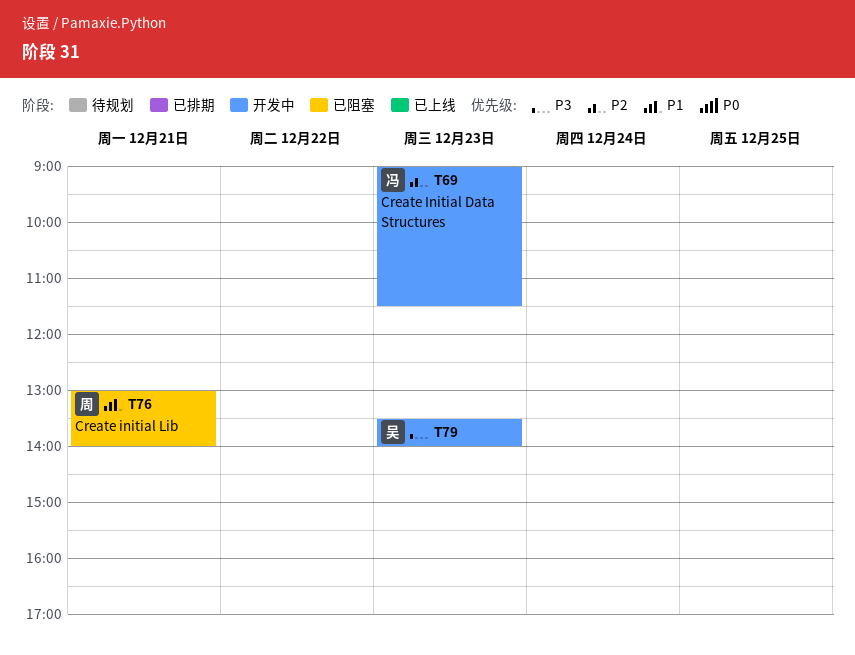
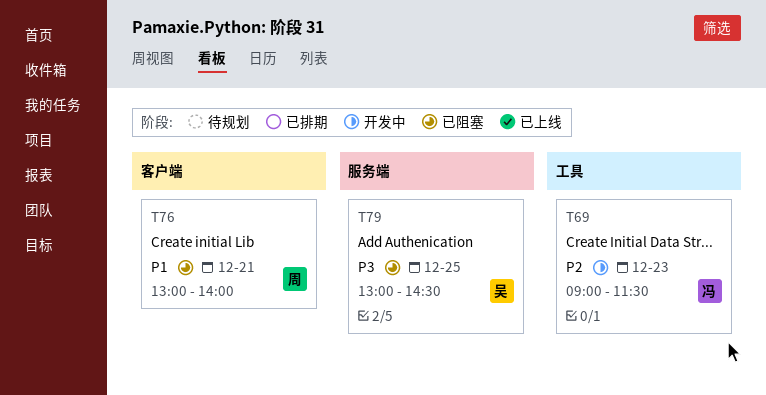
T79, status: 开发中 -> 已阻塞
T79, day: Dec 23 -> Dec 25
T79, begins: 13:30 -> 13:00
T79, ends: 14:00 -> 14:30

